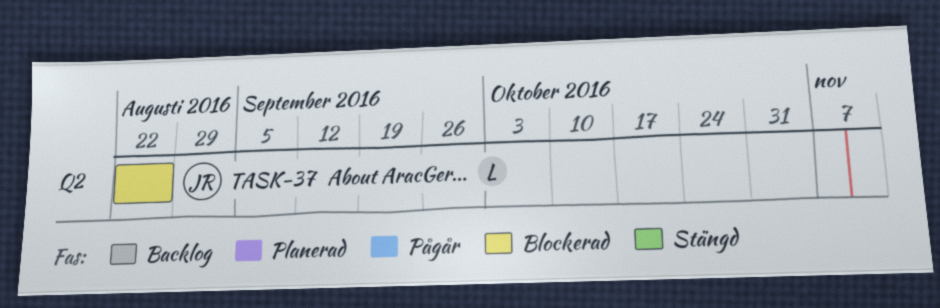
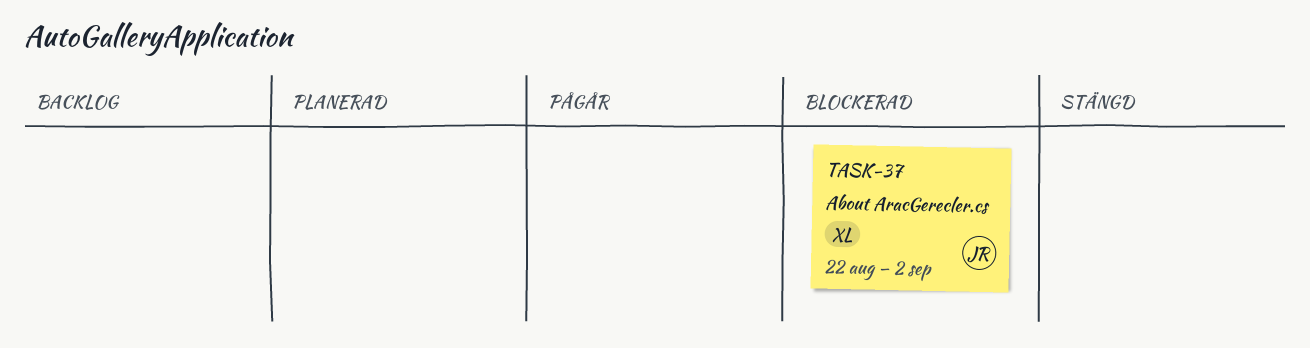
TASK-37, estimate: L -> XL
TASK-37, due: Aug 26 -> Sep 2

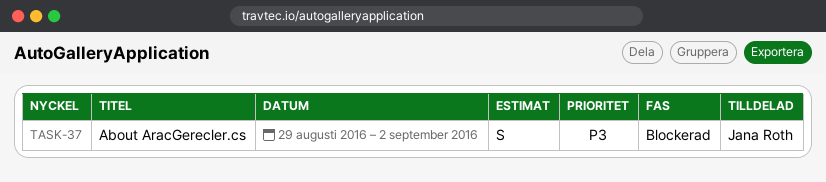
TASK-37, estimate: XL -> S
TASK-37, start: Aug 22 -> Aug 29

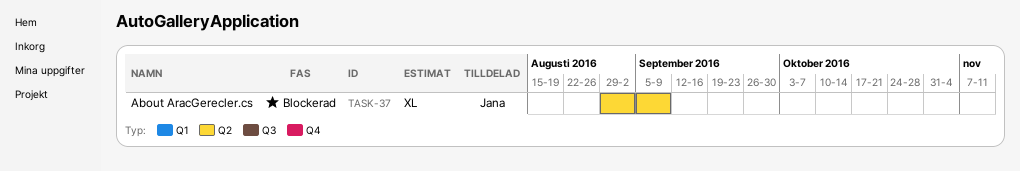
TASK-37, estimate: S -> XL
TASK-37, due: Sep 2 -> Sep 9

